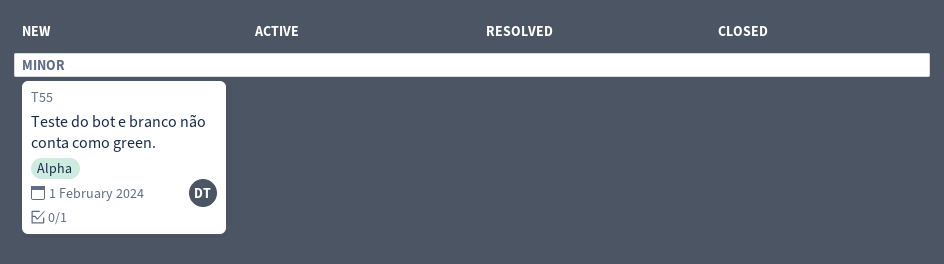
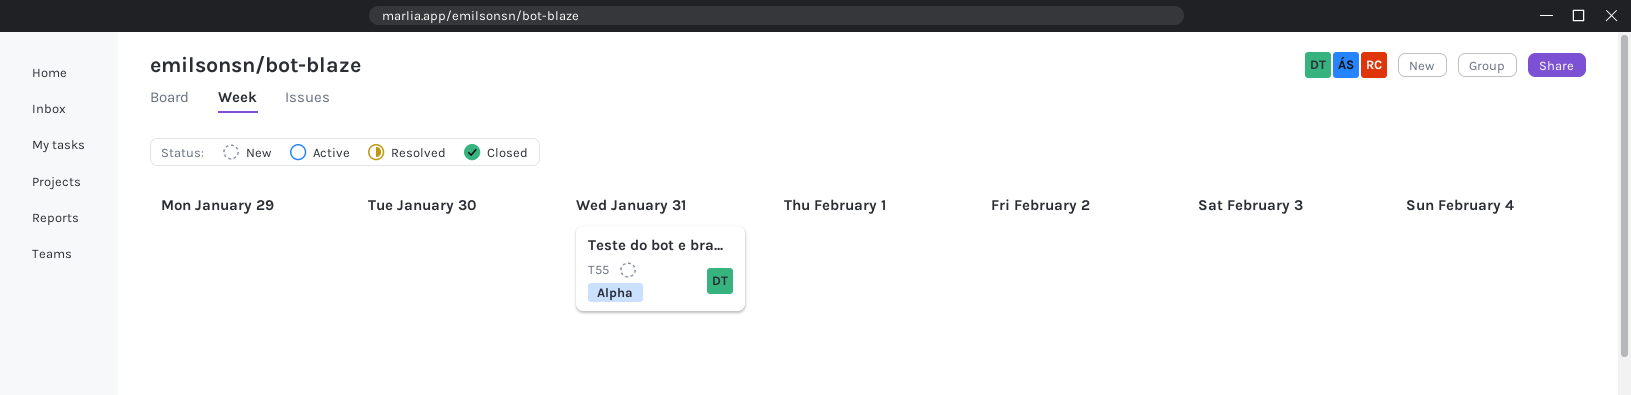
T55, due: Feb 1 -> Jan 31

